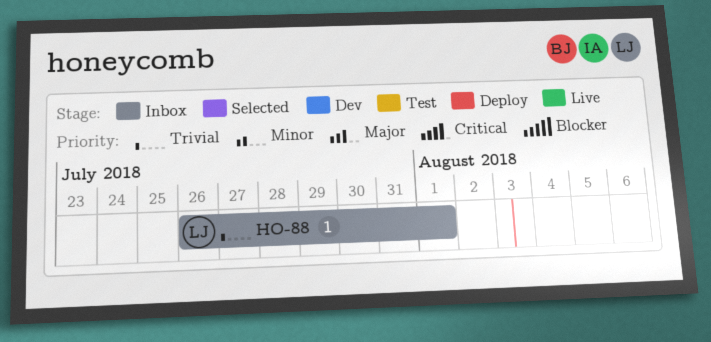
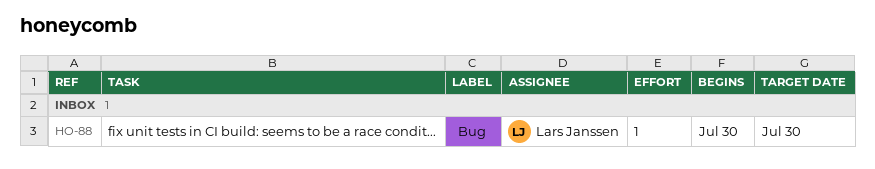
HO-88, start: Jul 26 -> Jul 30
HO-88, due: Aug 1 -> Jul 30

